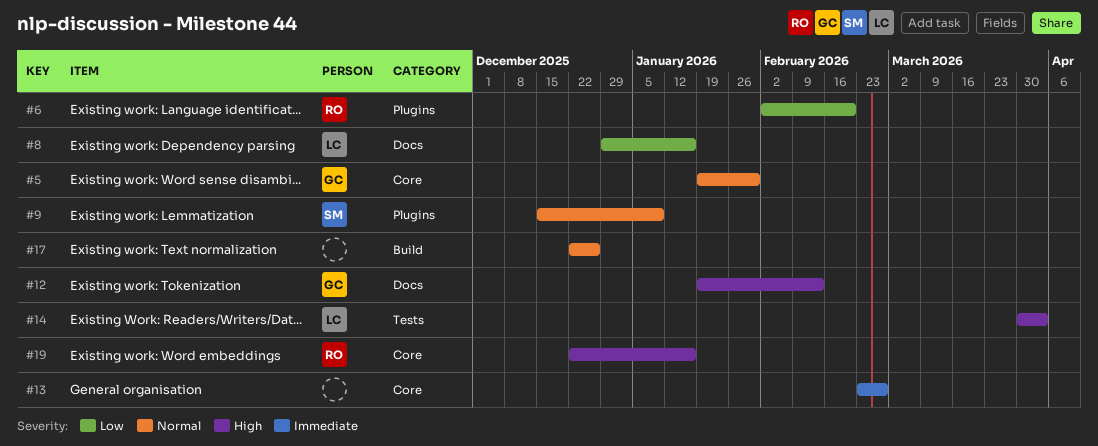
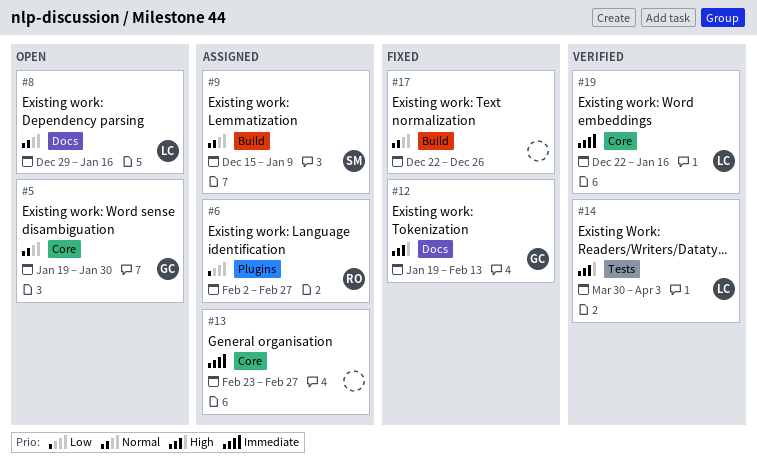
#6, due: Feb 20 -> Feb 27
#8, priority: Low -> Normal
#9, label: Plugins -> Build
#19, owner: RO -> LC
#19, priority: High -> Immediate

